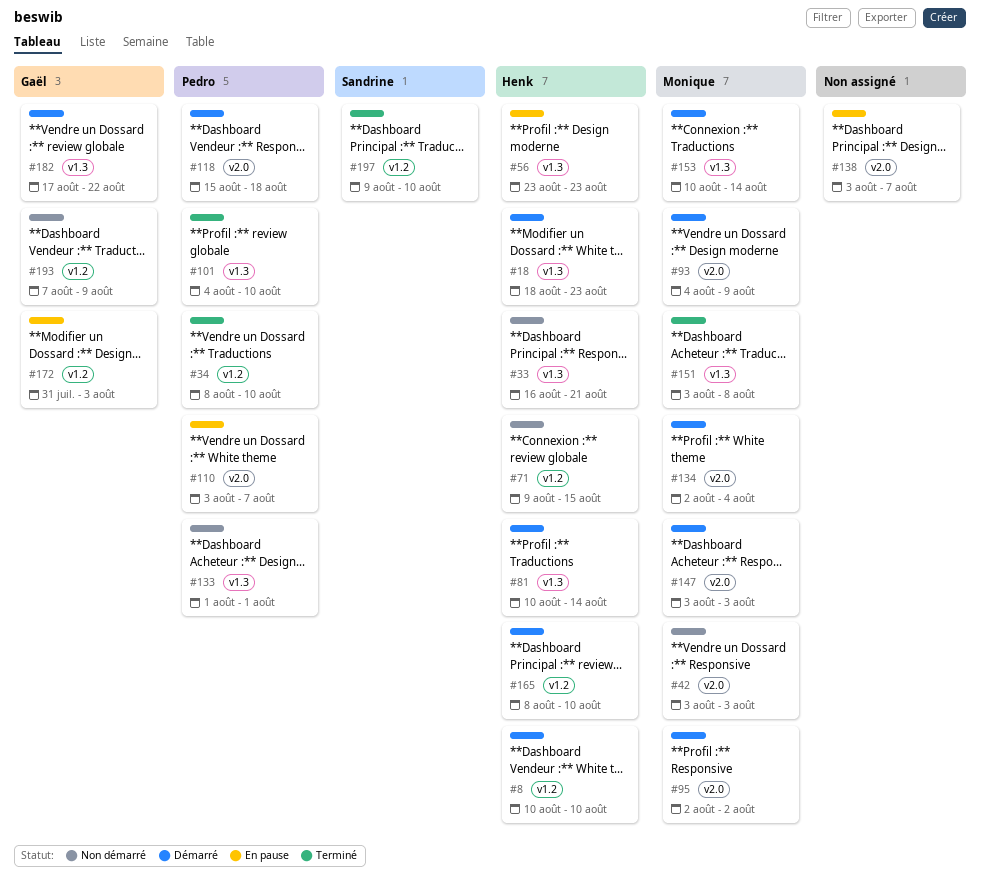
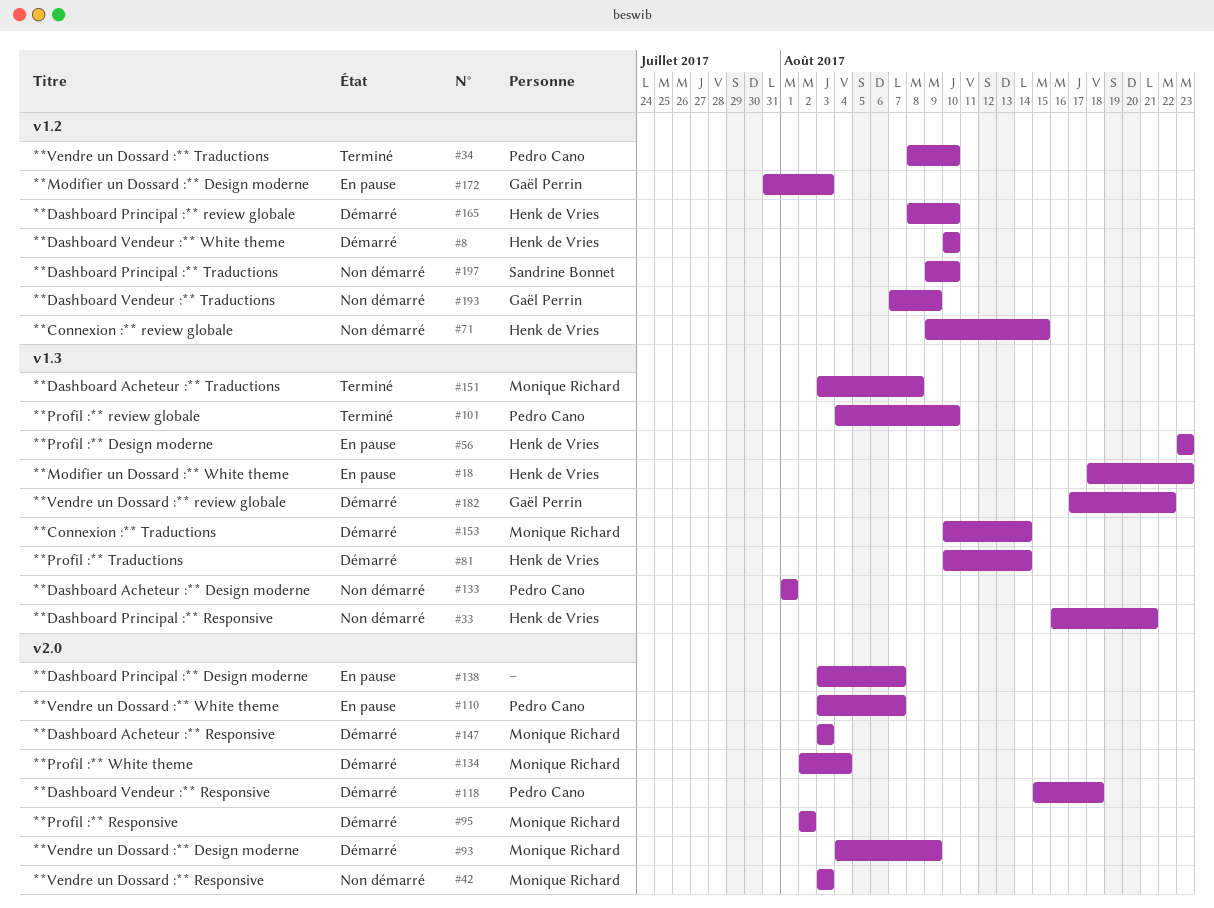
#18, status: Démarré -> En pause
#197, status: Terminé -> Non démarré

